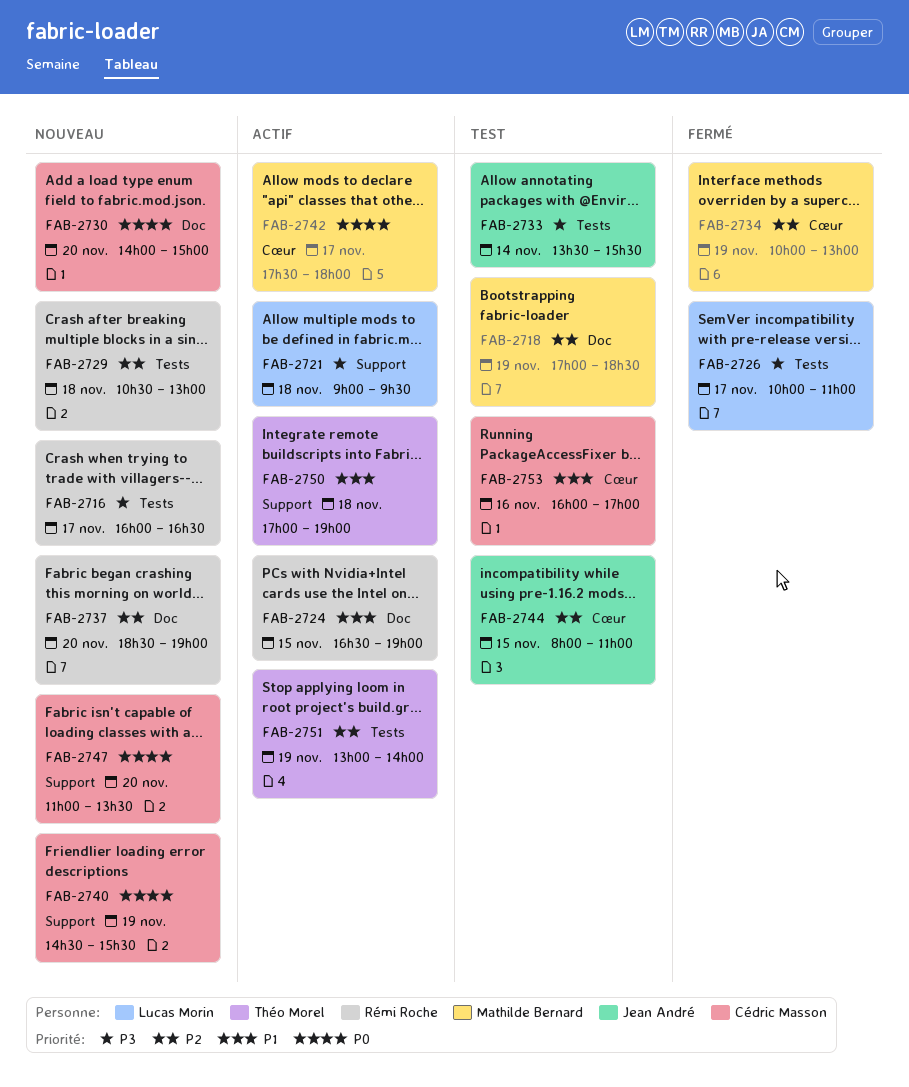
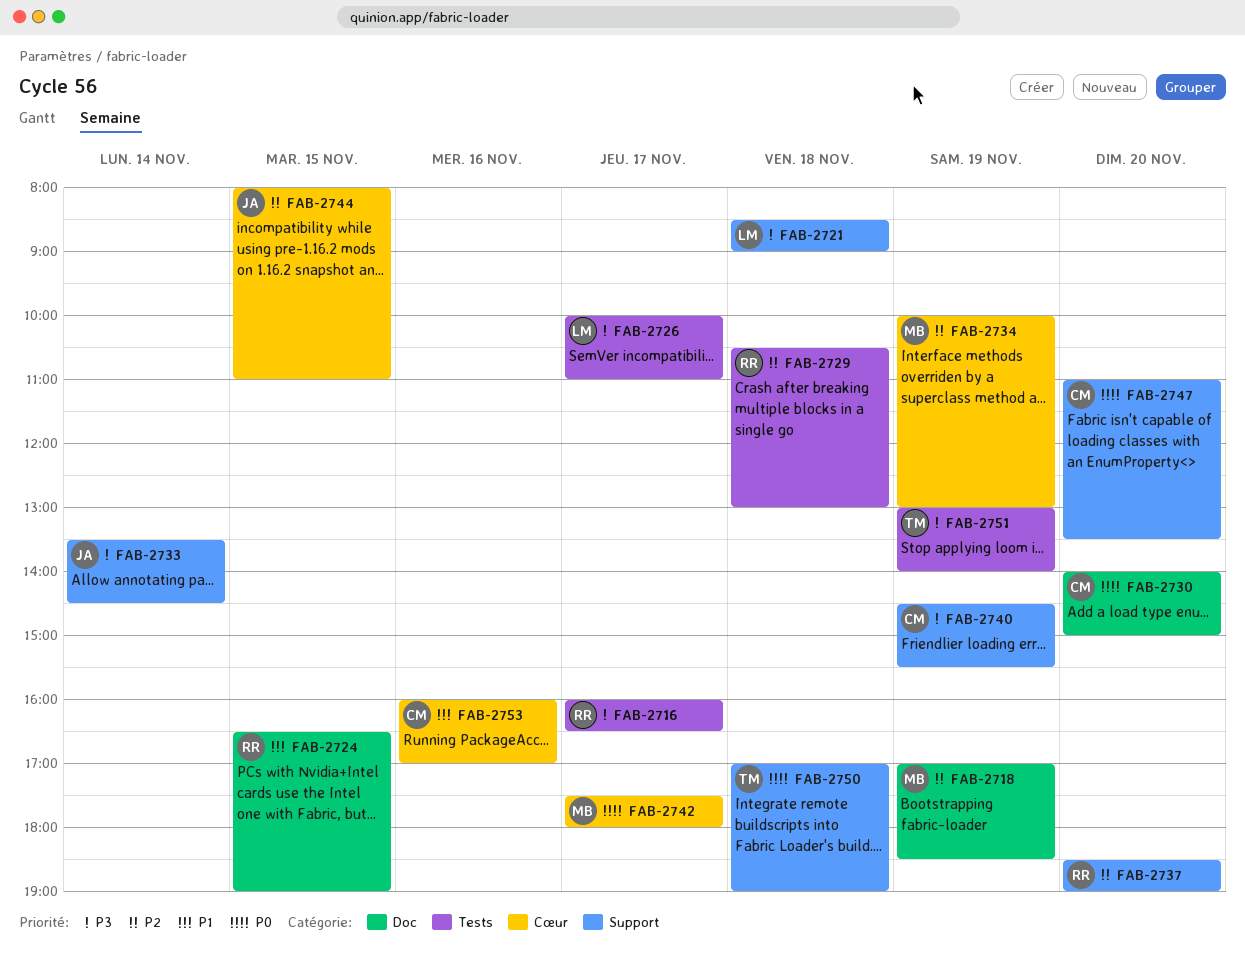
FAB-2721, begins: 09:00 -> 08:30
FAB-2721, ends: 09:30 -> 09:00
FAB-2733, label: Tests -> Support
FAB-2733, ends: 15:30 -> 14:30
FAB-2737, label: Doc -> Support
FAB-2740, priority: P0 -> P3
FAB-2750, priority: P1 -> P0
FAB-2751, priority: P2 -> P3

